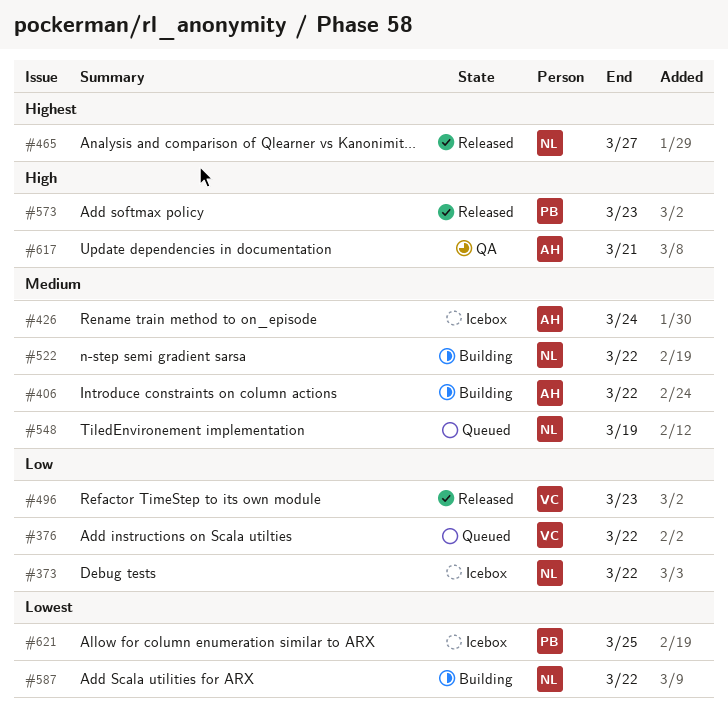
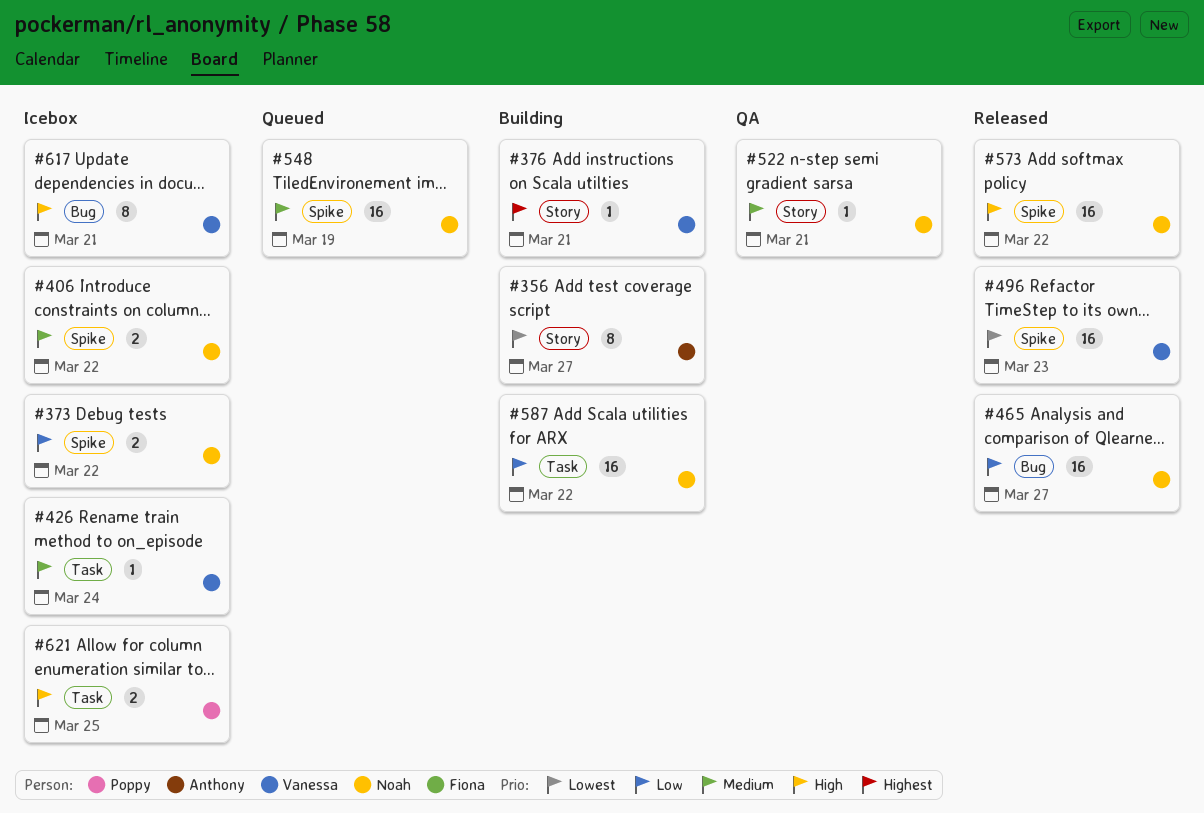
#356: none -> present
#376, status: Queued -> Building
#376, priority: Low -> Highest
#376, due: Mar 22 -> Mar 21
#406, status: Building -> Icebox
#406, owner: Anthony -> Noah
#426, owner: Anthony -> Vanessa
#465, priority: Highest -> Low
#496, priority: Low -> Lowest
#522, status: Building -> QA
#522, due: Mar 22 -> Mar 21
#573, owner: Poppy -> Noah
#573, due: Mar 23 -> Mar 22
#587, priority: Lowest -> Low
#617, status: QA -> Icebox
#617, owner: Anthony -> Vanessa
#621, priority: Lowest -> High

